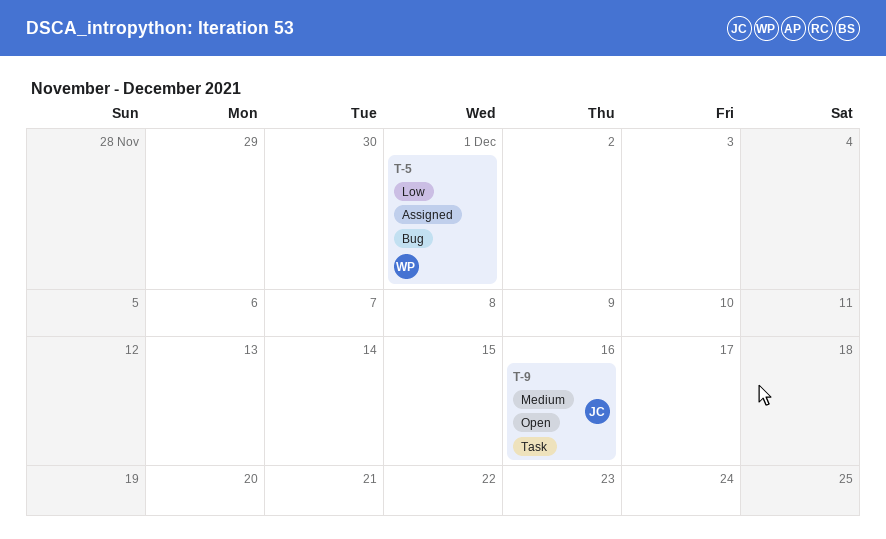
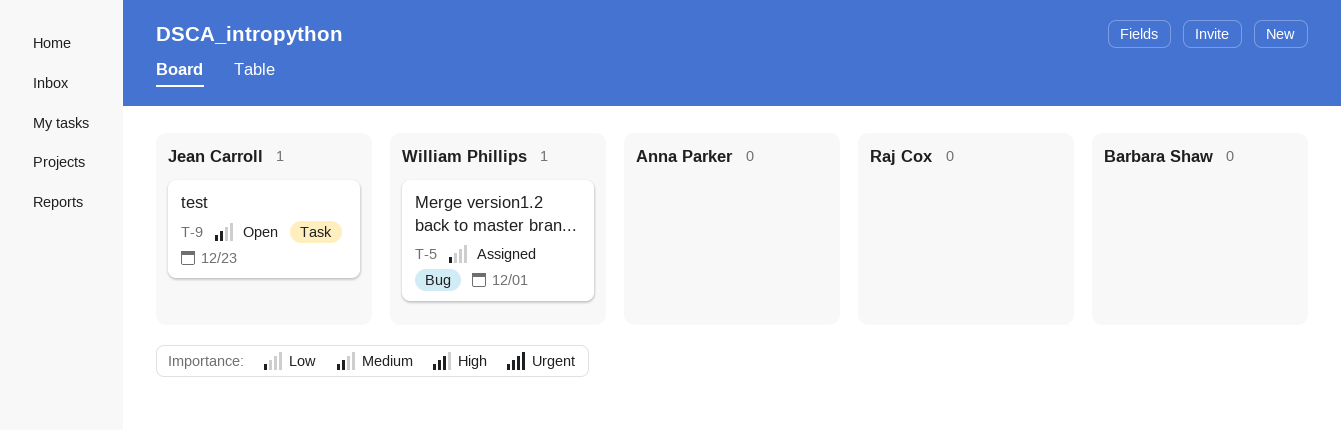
T-9, due: Dec 16 -> Dec 23

